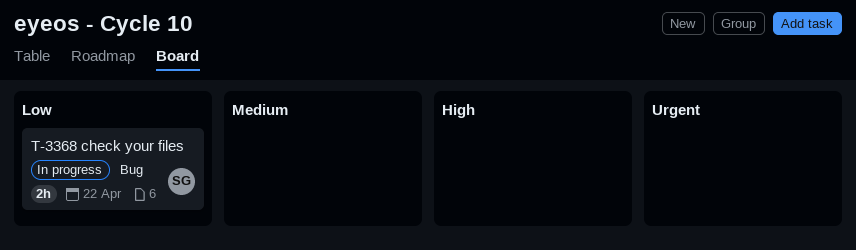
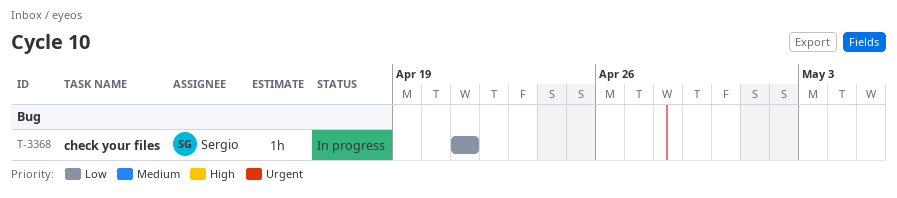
T-3368, estimate: 2h -> 1h
T-3368, due: Apr 22 -> Apr 21

